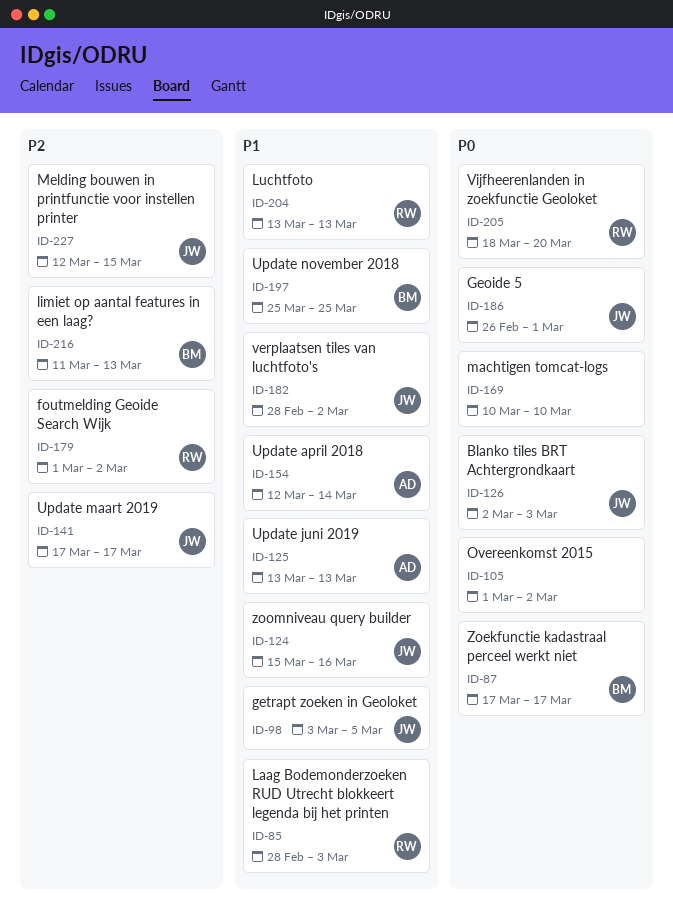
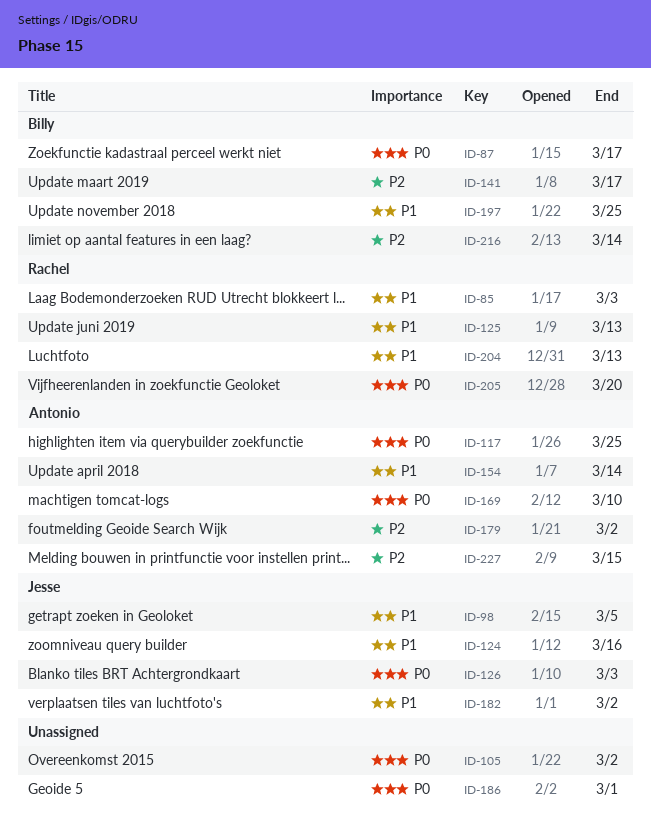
ID-117: none -> present
ID-125, owner: Antonio -> Rachel
ID-141, owner: Jesse -> Billy
ID-169, owner: none -> Antonio
ID-179, owner: Rachel -> Antonio
ID-186, owner: Jesse -> none
ID-216, due: Mar 13 -> Mar 14
ID-227, owner: Jesse -> Antonio

